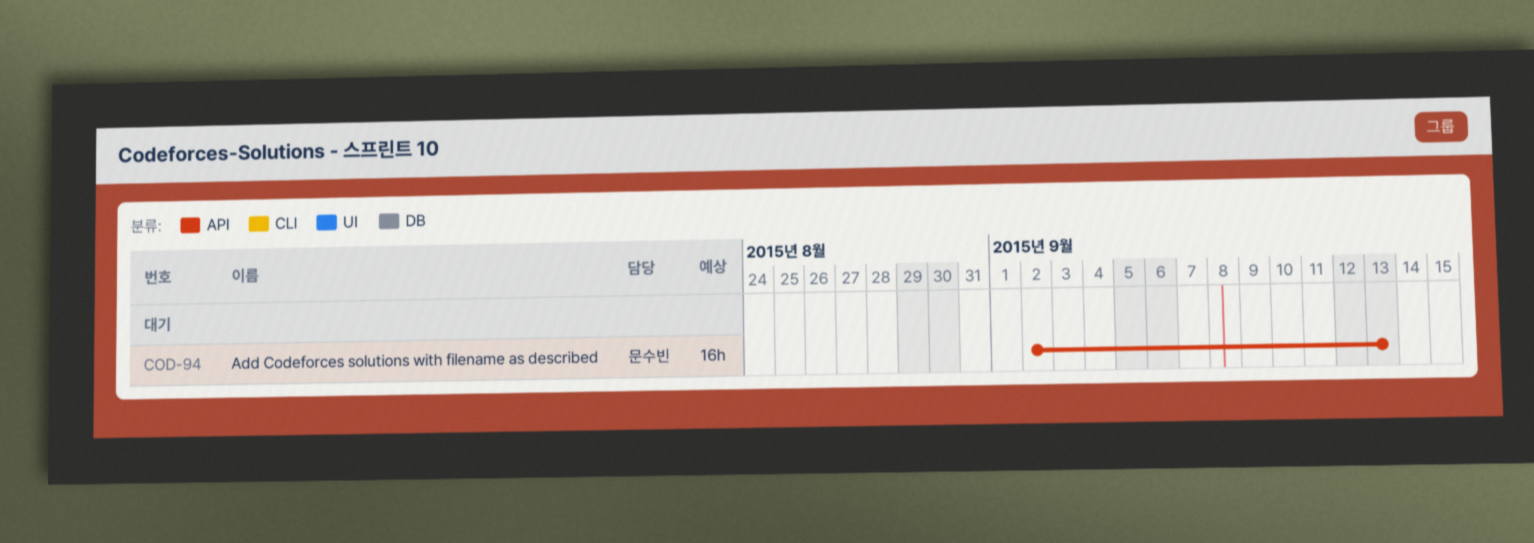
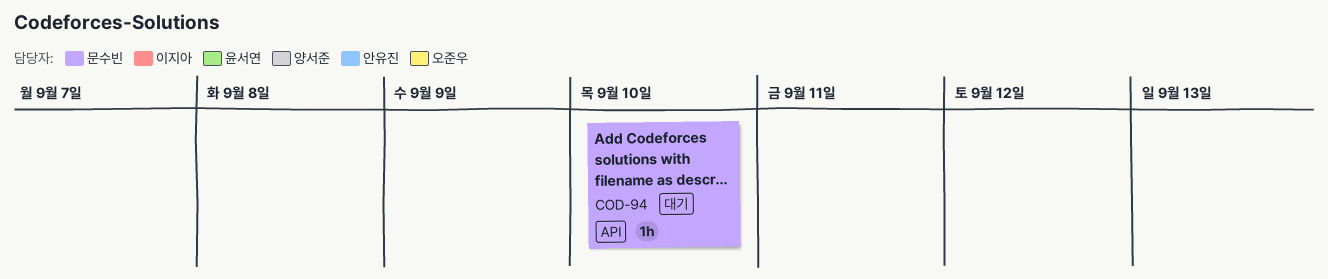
COD-94, estimate: 16h -> 1h
COD-94, due: Sep 13 -> Sep 10

